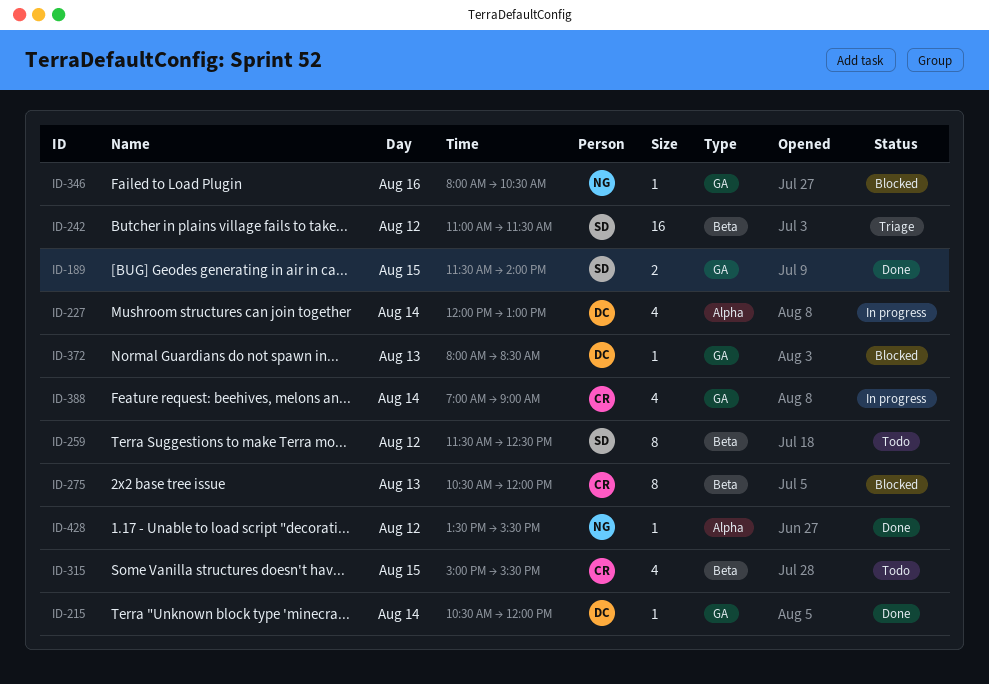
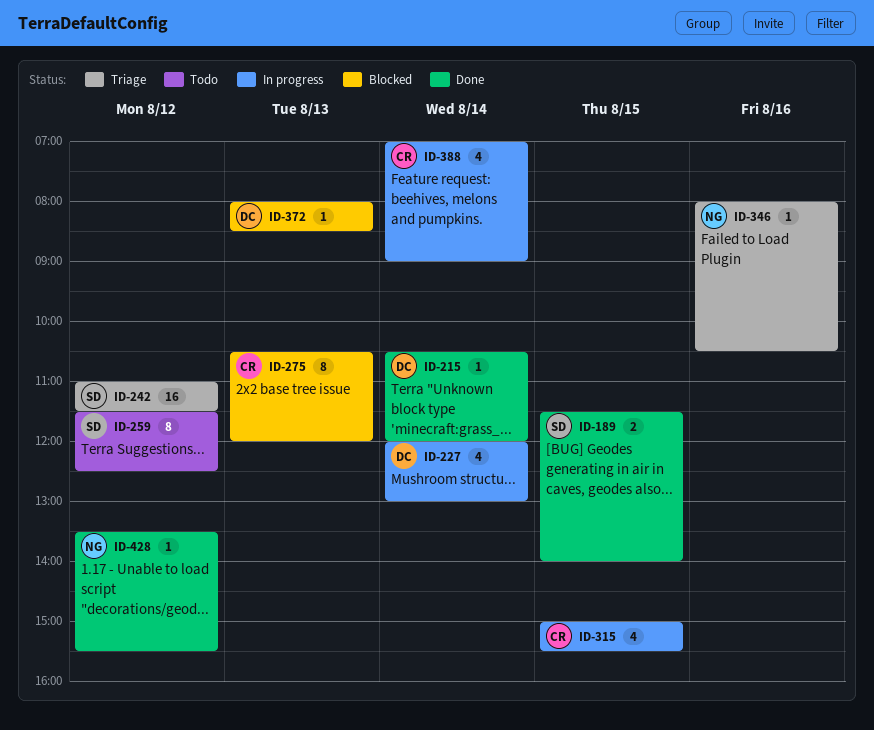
ID-315, status: Todo -> In progress
ID-346, status: Blocked -> Triage

